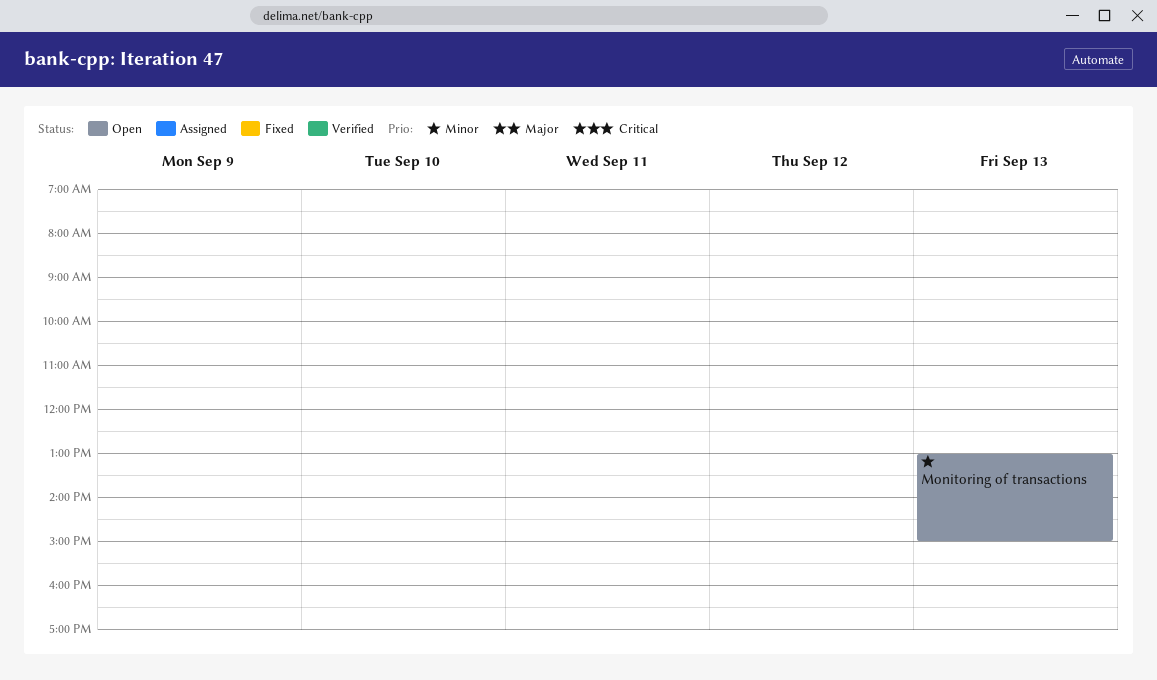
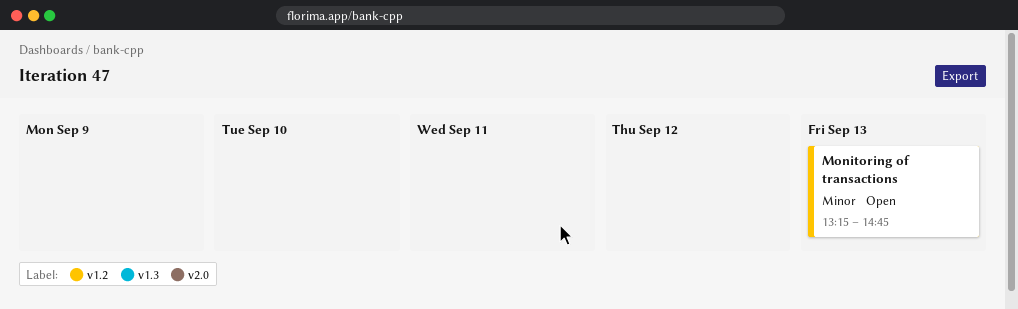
Monitoring of transactions, begins: 13:00 -> 13:15
Monitoring of transactions, ends: 15:00 -> 14:45

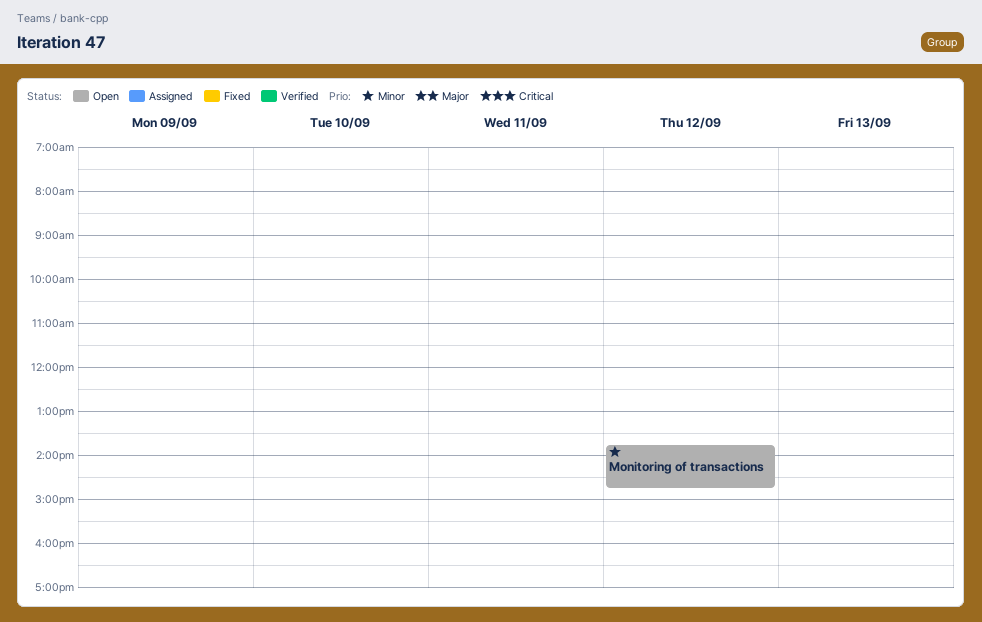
Monitoring of transactions, day: Sep 13 -> Sep 12
Monitoring of transactions, begins: 13:15 -> 13:45

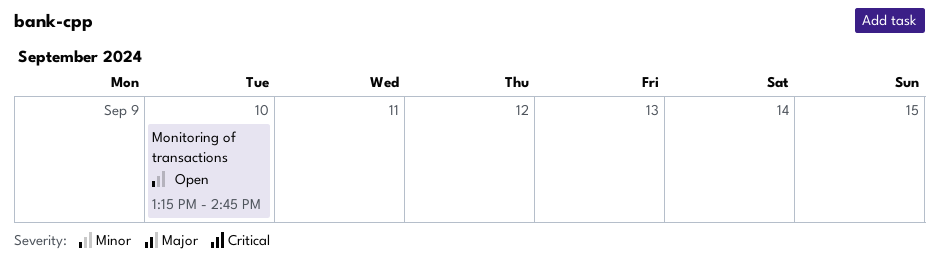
Monitoring of transactions, day: Sep 12 -> Sep 10
Monitoring of transactions, begins: 13:45 -> 13:15

